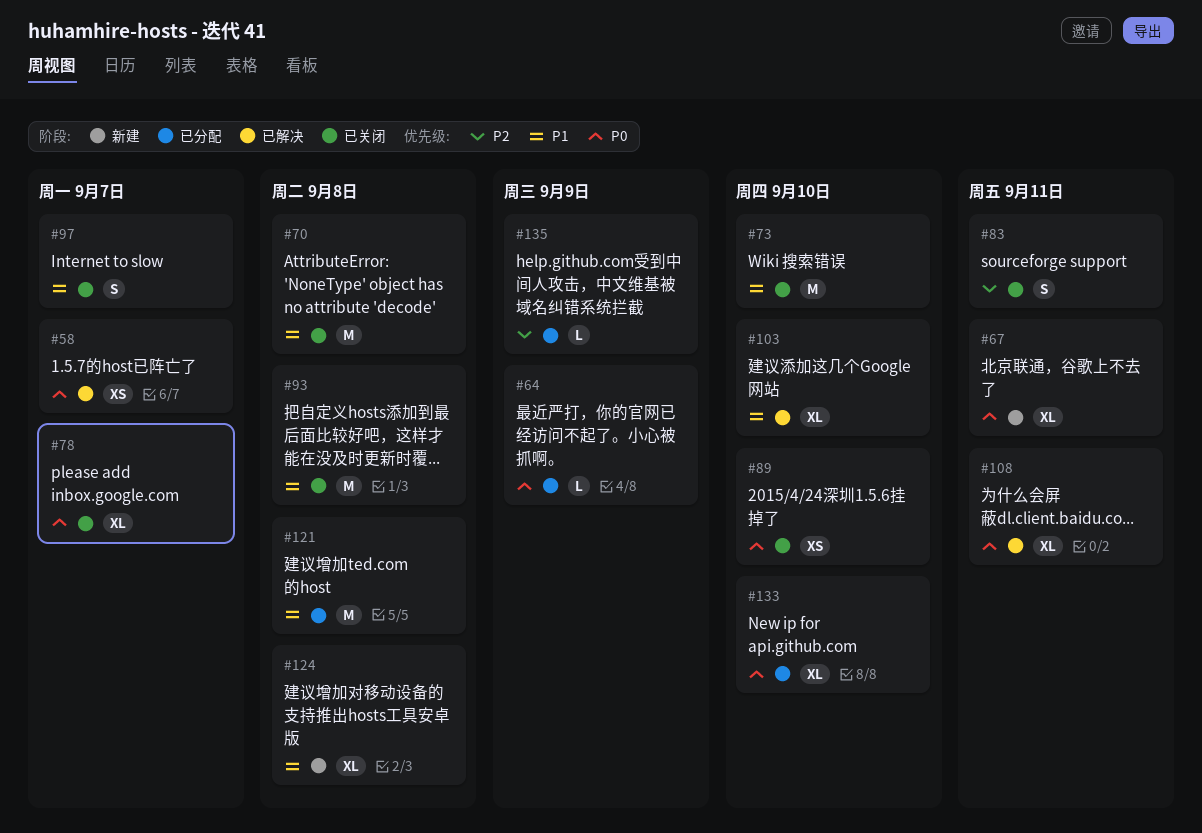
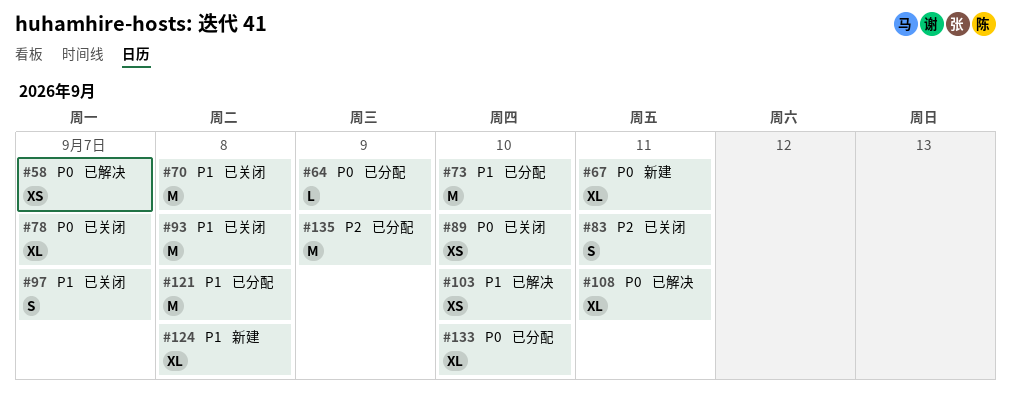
#73, status: 已关闭 -> 已分配
#103, estimate: XL -> XS
#135, estimate: L -> M

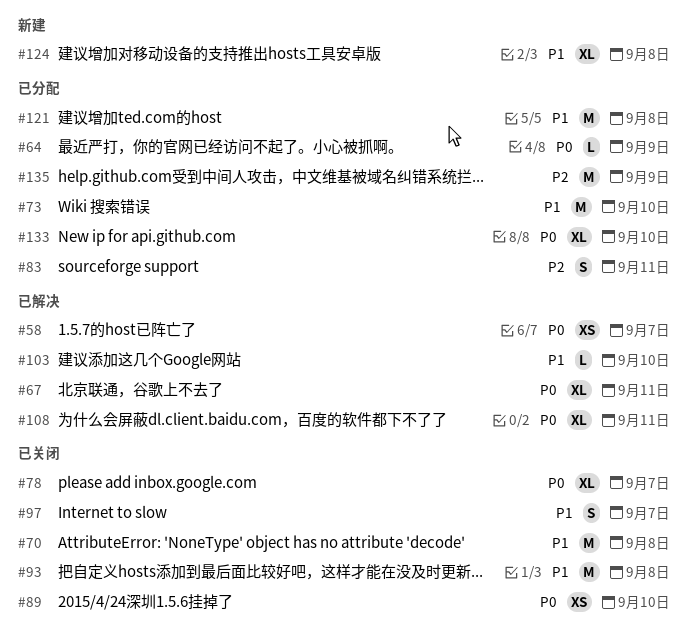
#67, status: 新建 -> 已解决
#83, status: 已关闭 -> 已分配
#103, estimate: XS -> L

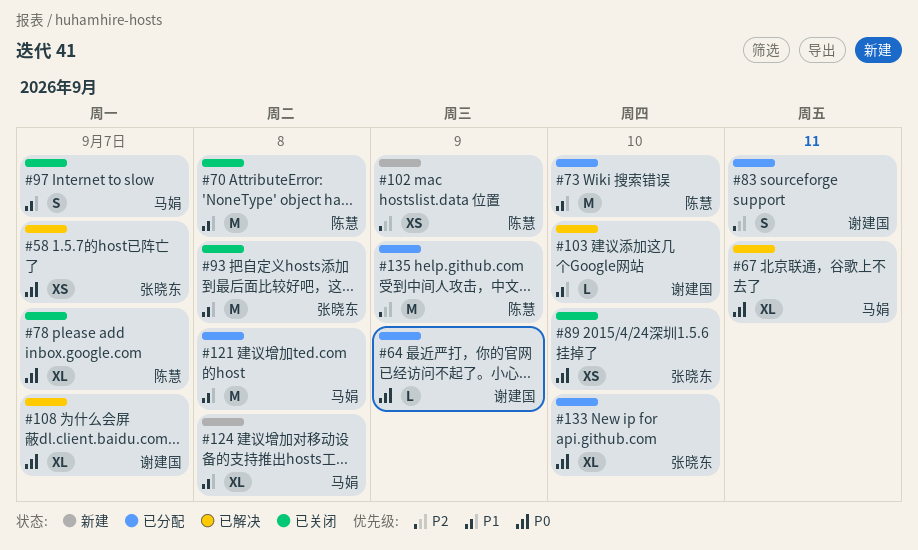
#102: none -> present
#108, due: Sep 11 -> Sep 7

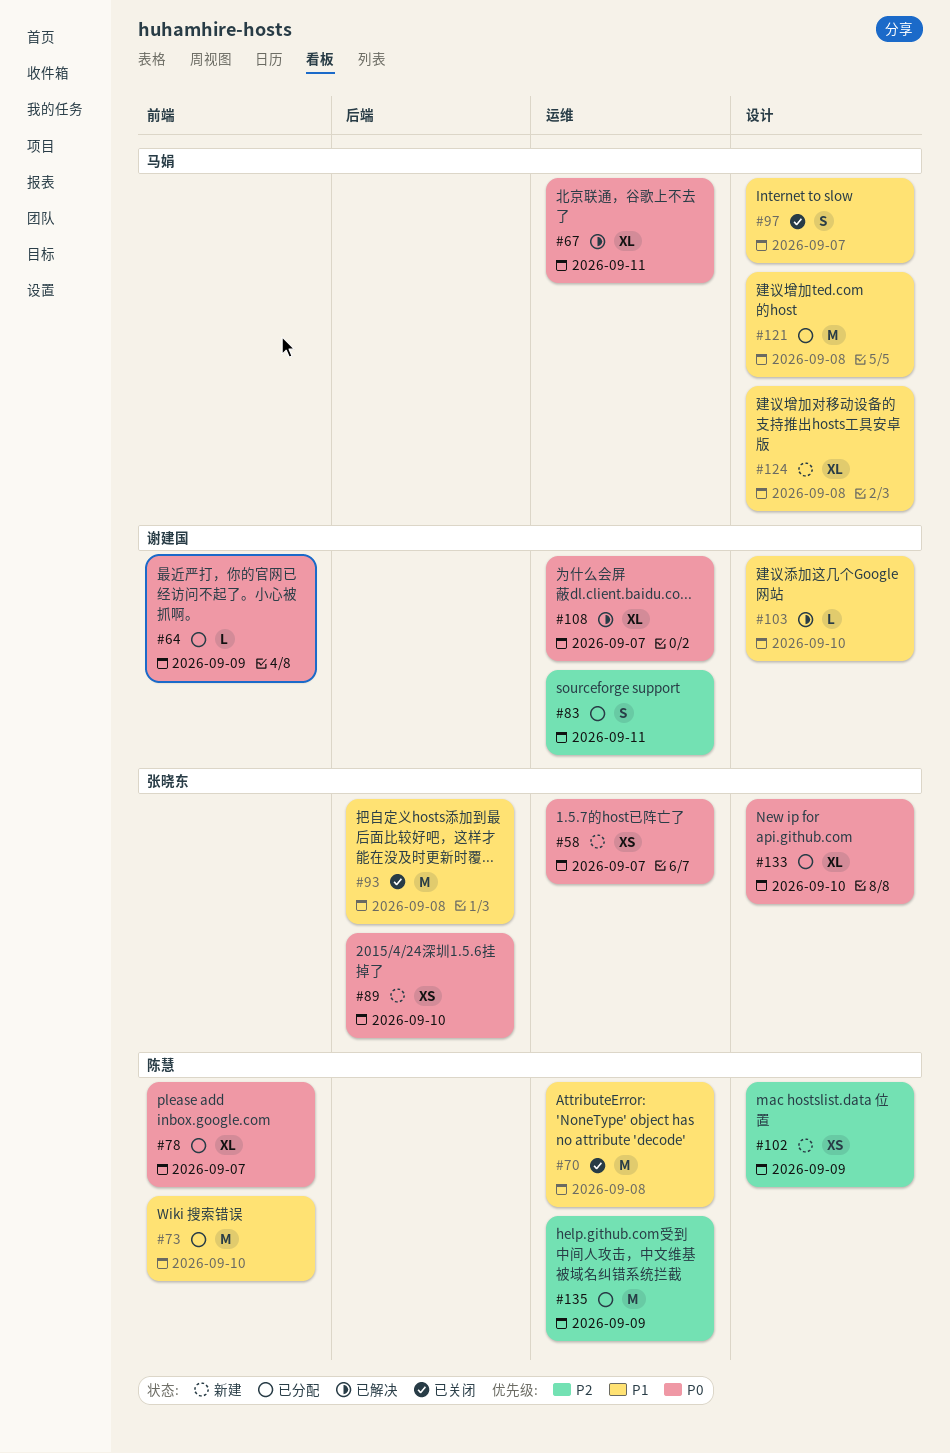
#58, status: 已解决 -> 新建
#78, status: 已关闭 -> 已分配
#89, status: 已关闭 -> 新建

